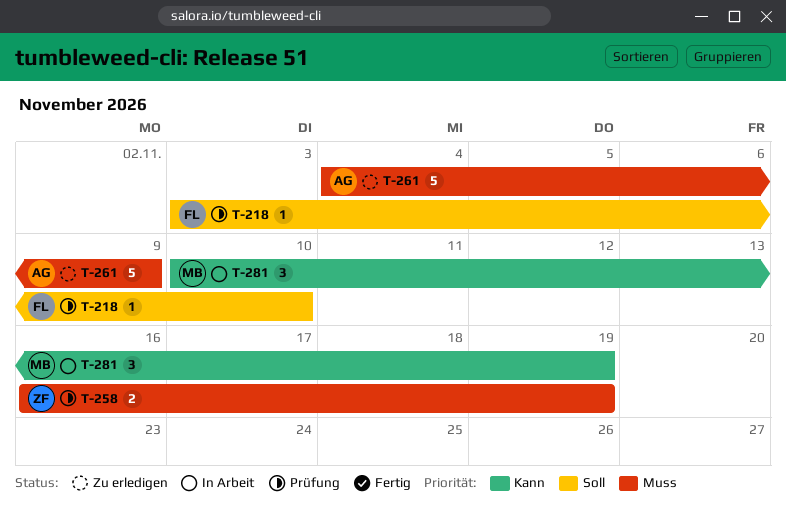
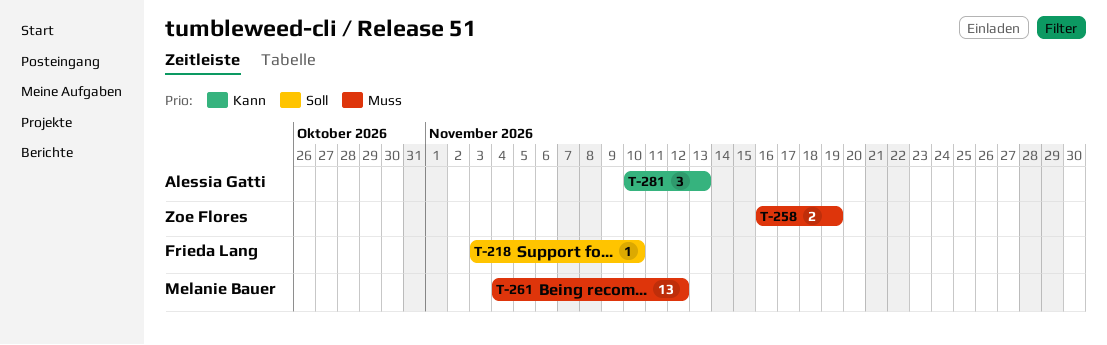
T-261, owner: Alessia Gatti -> Melanie Bauer
T-261, estimate: 5 -> 13
T-261, due: Nov 9 -> Nov 12
T-281, owner: Melanie Bauer -> Alessia Gatti
T-281, due: Nov 19 -> Nov 13

